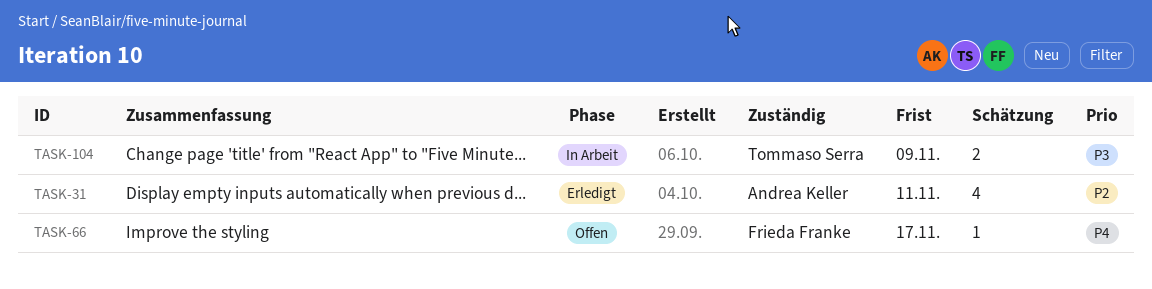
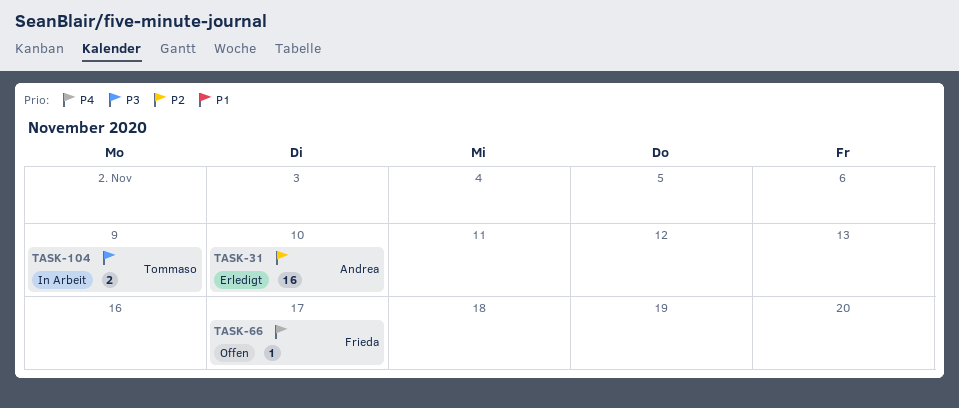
TASK-31, estimate: 4 -> 16
TASK-31, due: Nov 11 -> Nov 10

